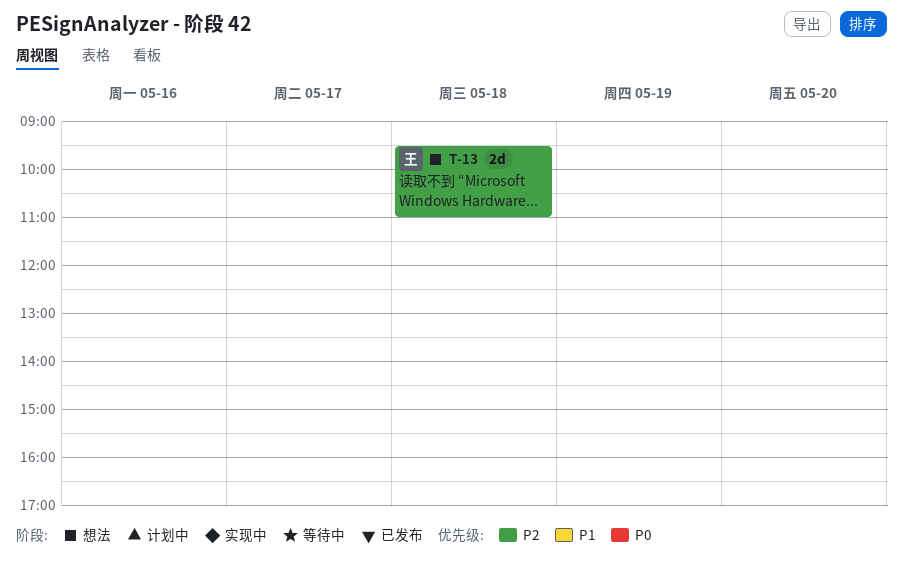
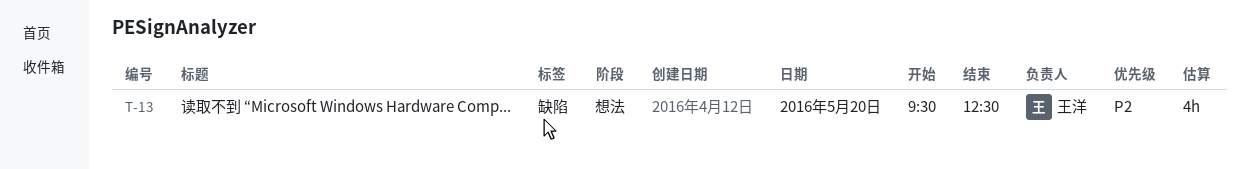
T-13, estimate: 2d -> 4h
T-13, day: May 18 -> May 20
T-13, ends: 11:00 -> 12:30

